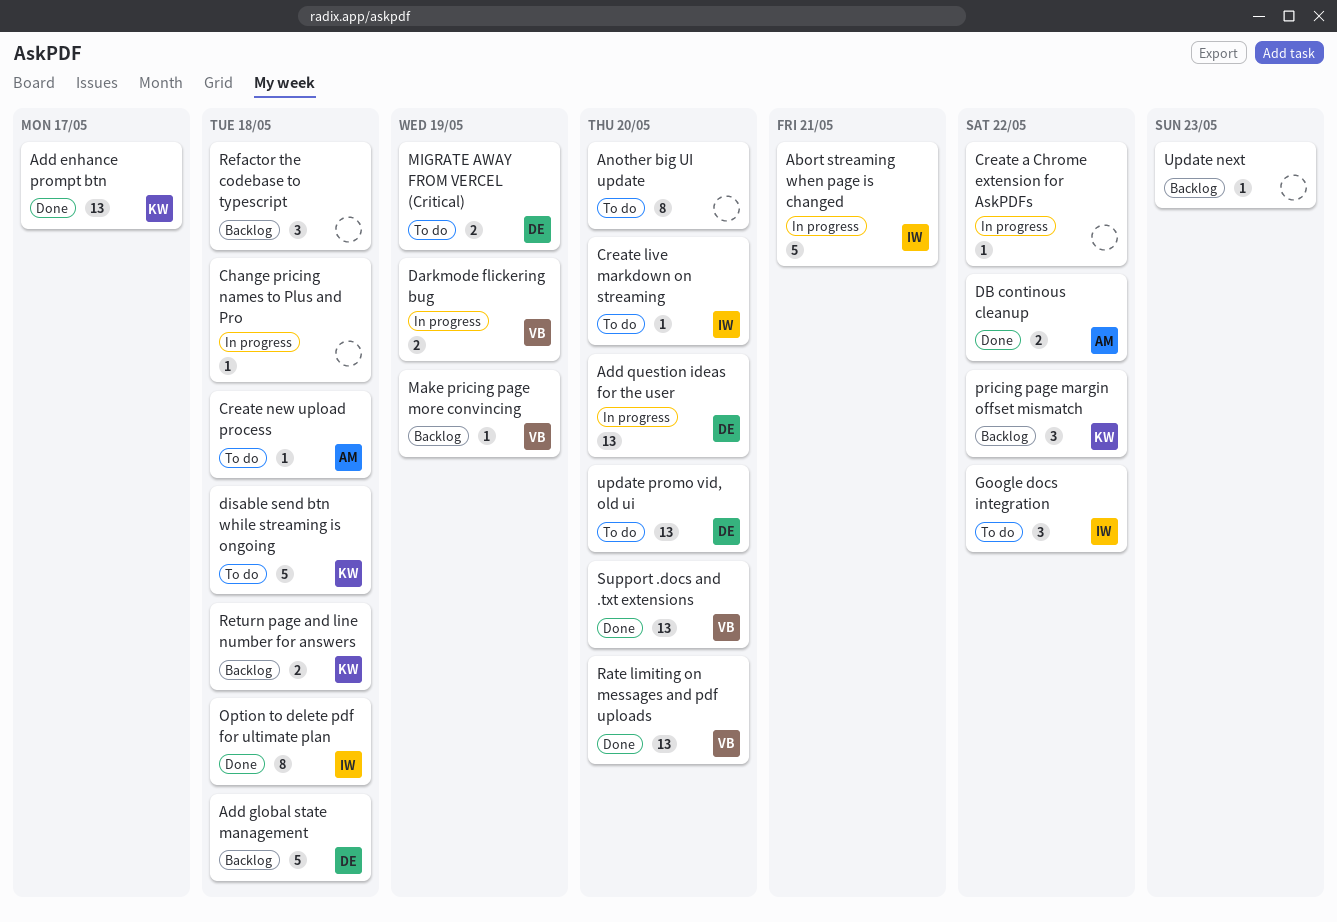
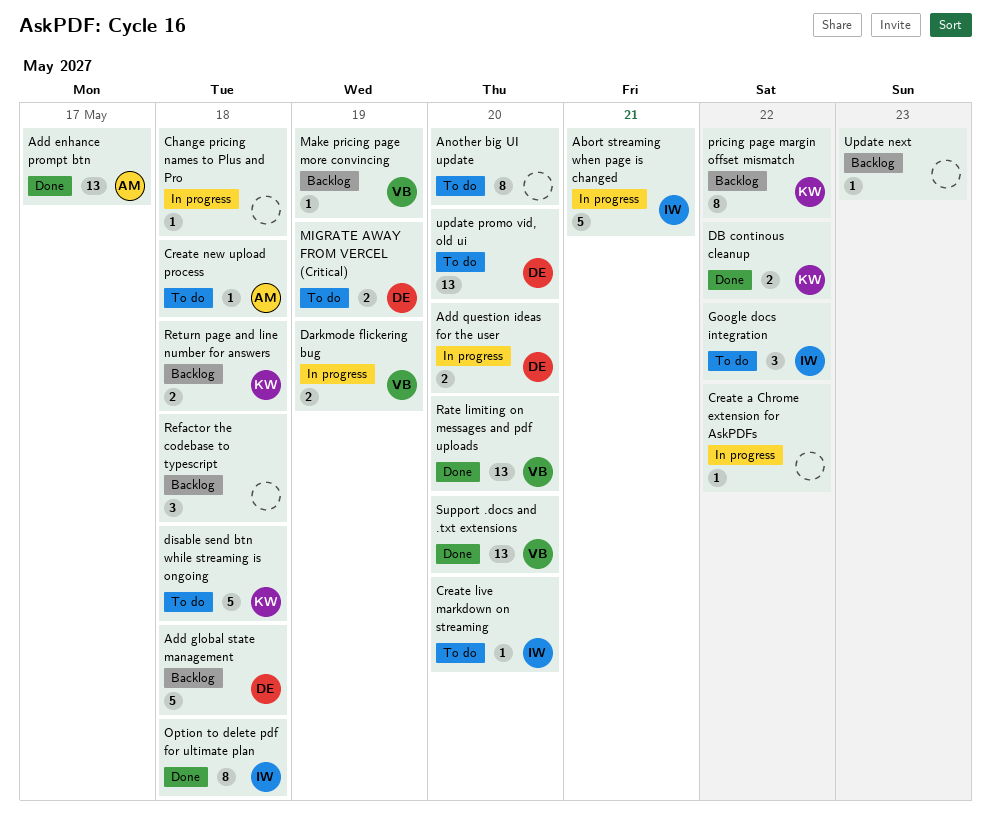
Add enhance prompt btn, owner: KW -> AM
Add question ideas for the user, estimate: 13 -> 2
DB continous cleanup, owner: AM -> KW
pricing page margin offset mismatch, estimate: 3 -> 8

